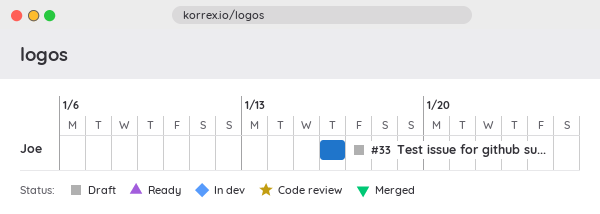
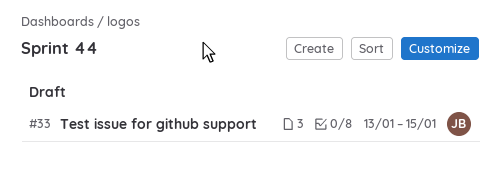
#33, start: Jan 16 -> Jan 13
#33, due: Jan 16 -> Jan 15

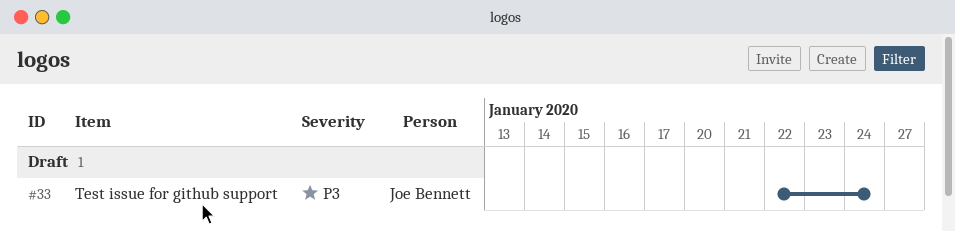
#33, start: Jan 13 -> Jan 22
#33, due: Jan 15 -> Jan 24

